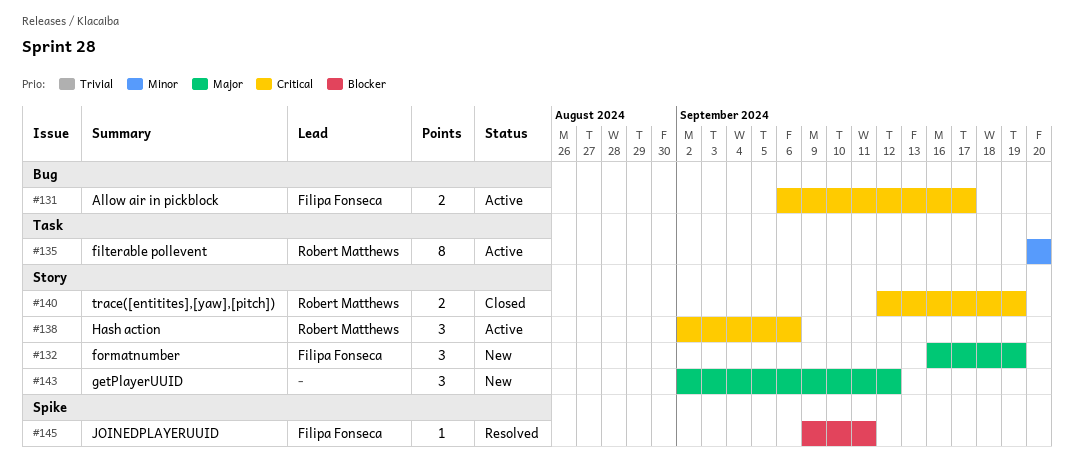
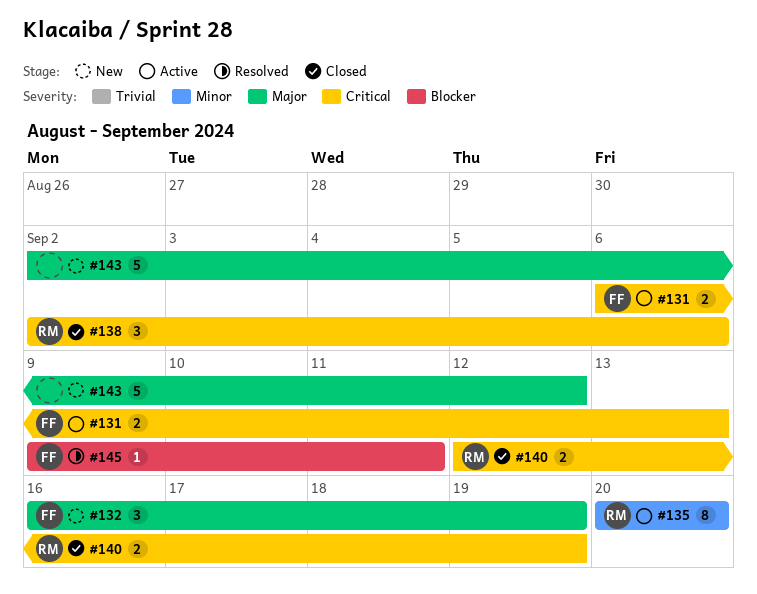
#131, due: Sep 17 -> Sep 13
#138, status: Active -> Closed
#143, estimate: 3 -> 5

